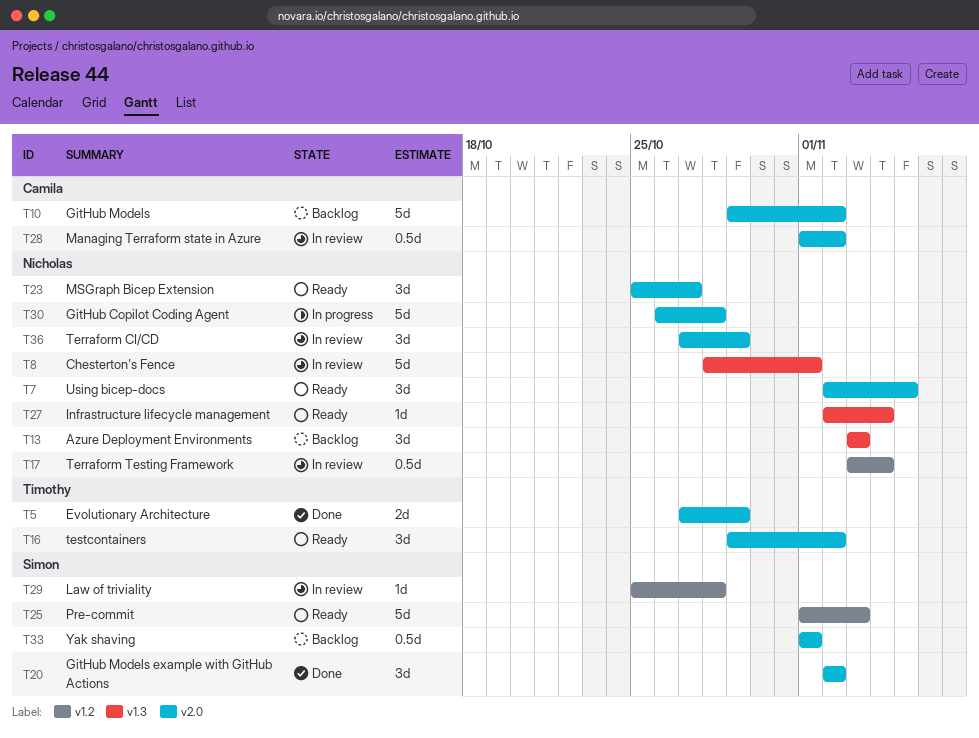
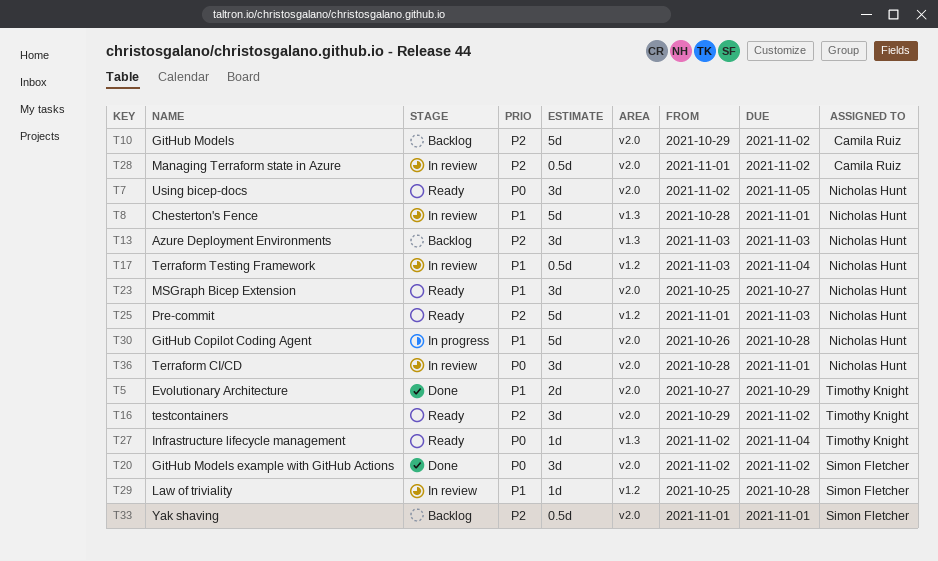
T25, owner: Simon Fletcher -> Nicholas Hunt
T27, owner: Nicholas Hunt -> Timothy Knight
T36, start: Oct 27 -> Oct 28
T36, due: Oct 29 -> Nov 1

